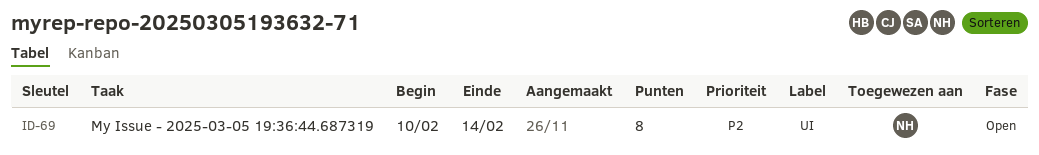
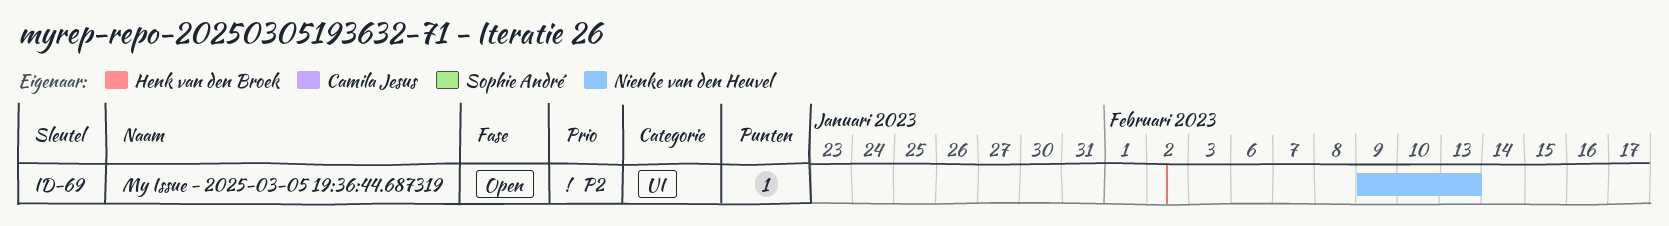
ID-69, estimate: 8 -> 1
ID-69, start: Feb 10 -> Feb 9
ID-69, due: Feb 14 -> Feb 13

